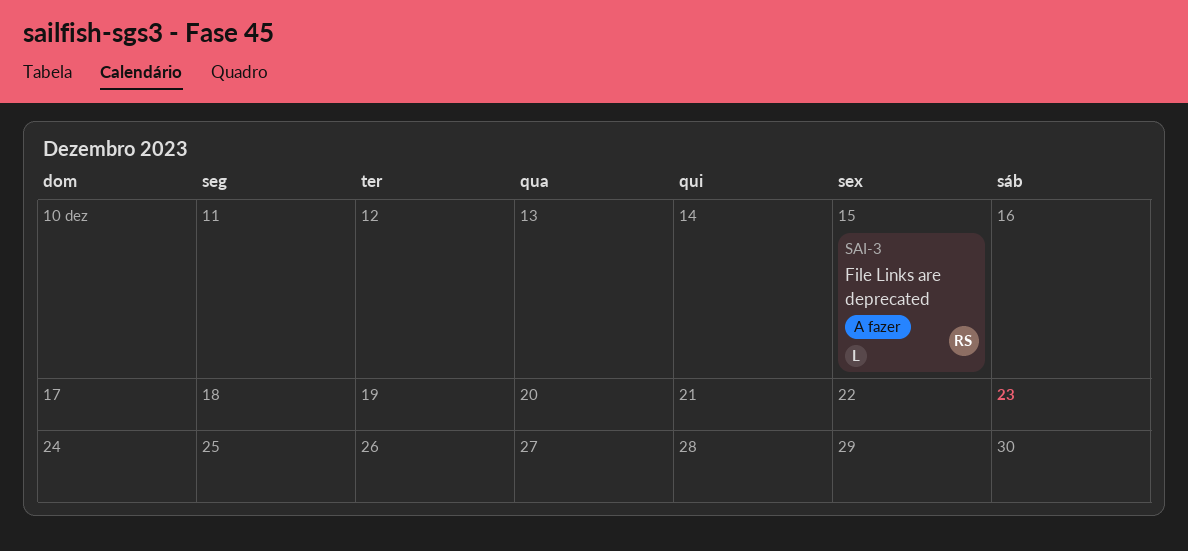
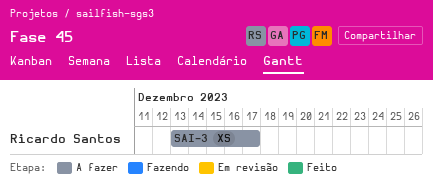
SAI-3, estimate: L -> XS
SAI-3, due: Dec 15 -> Dec 17

